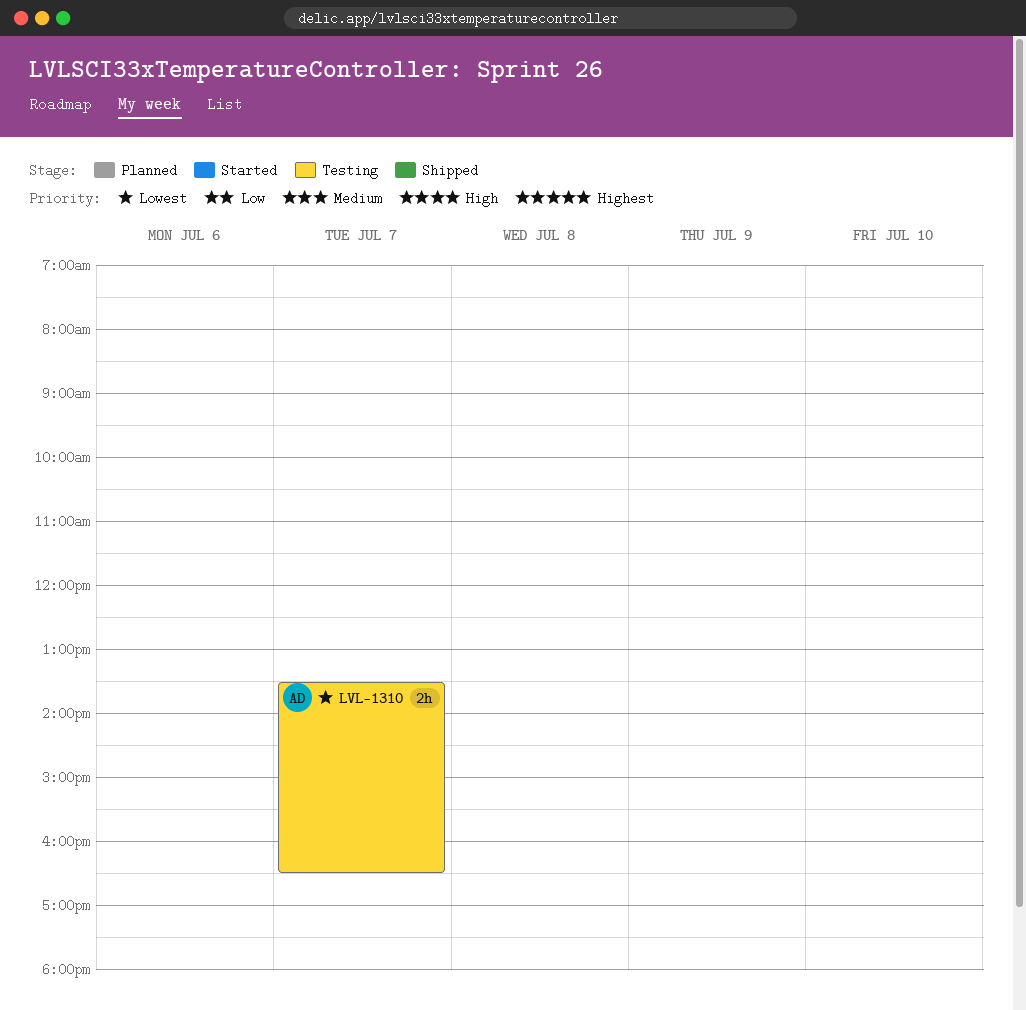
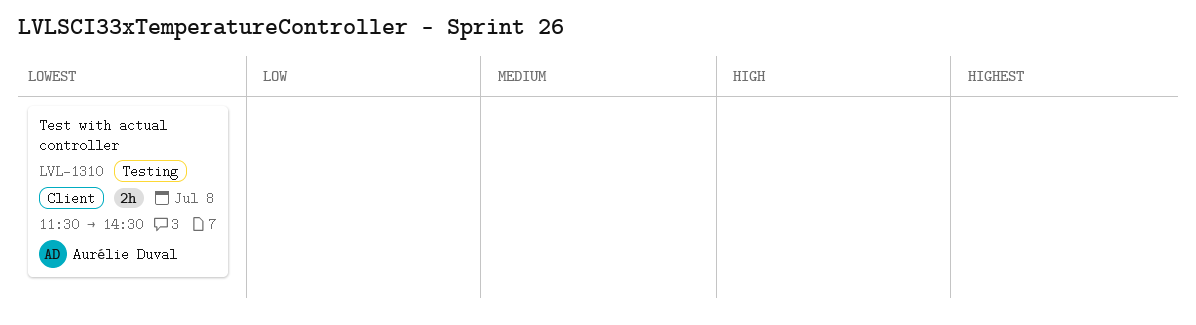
LVL-1310, day: Jul 7 -> Jul 8
LVL-1310, begins: 13:30 -> 11:30
LVL-1310, ends: 16:30 -> 14:30

